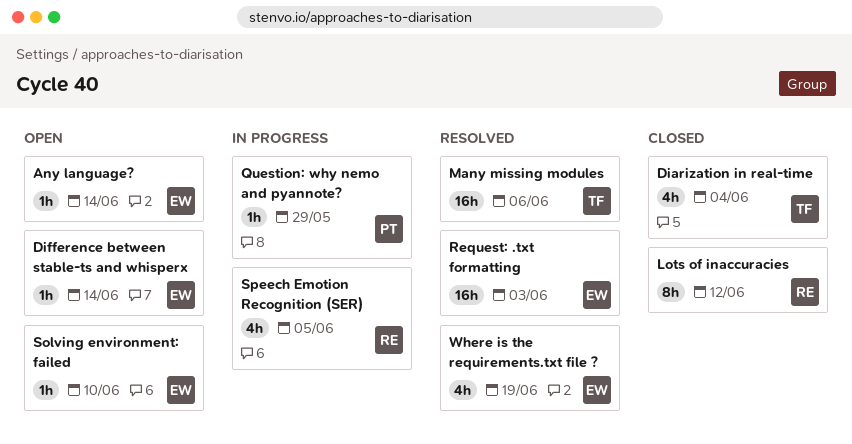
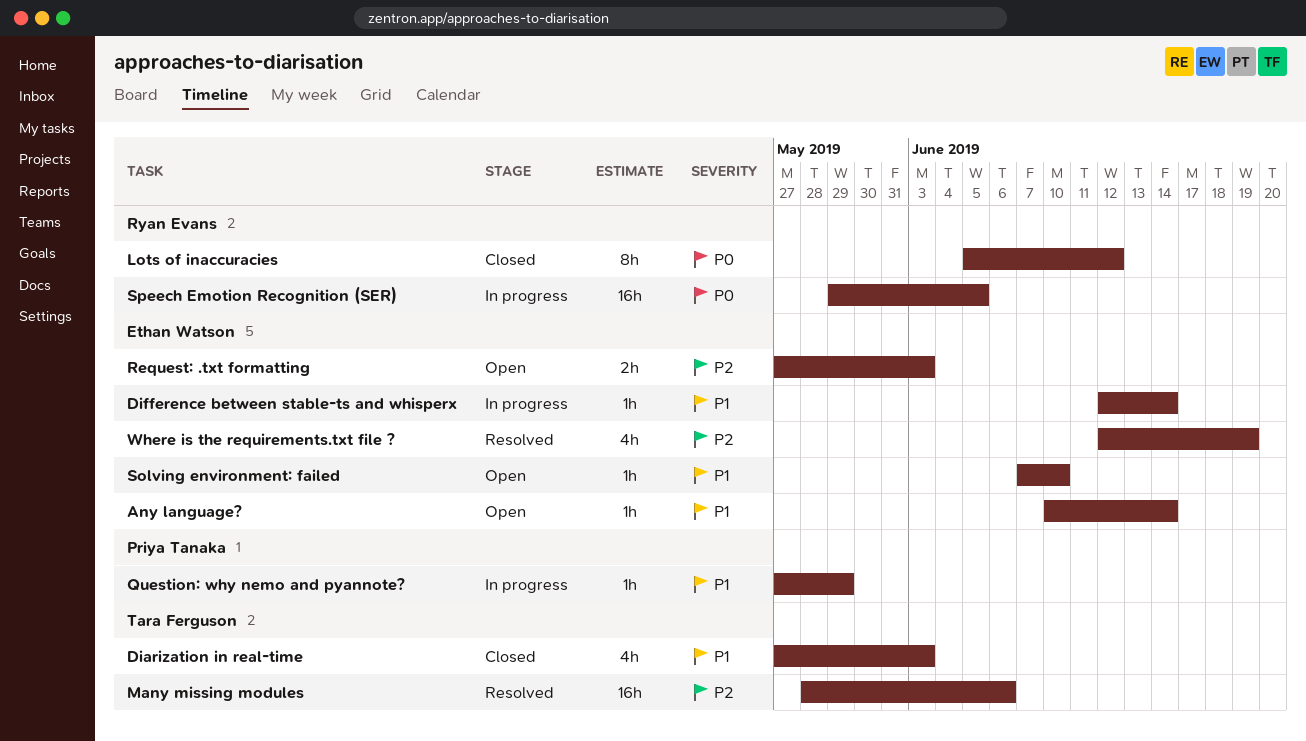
Diarization in real-time, due: Jun 4 -> Jun 3
Difference between stable-ts and whisperx, status: Open -> In progress
Request: .txt formatting, status: Resolved -> Open
Request: .txt formatting, estimate: 16h -> 2h
Speech Emotion Recognition (SER), estimate: 4h -> 16h

